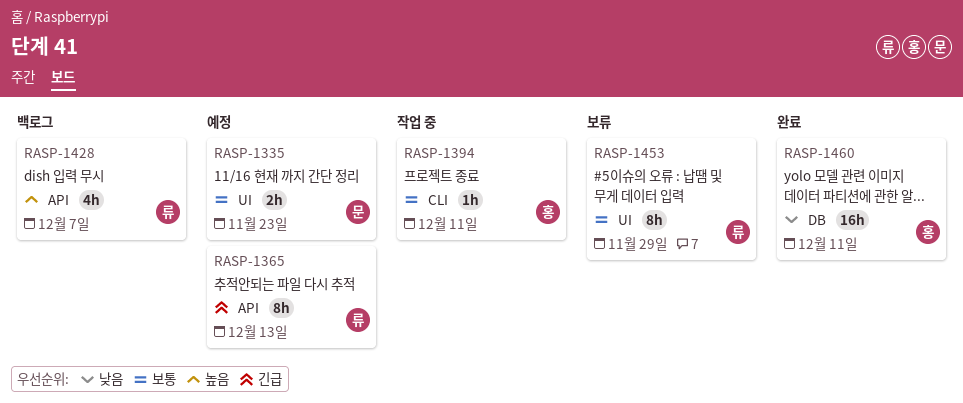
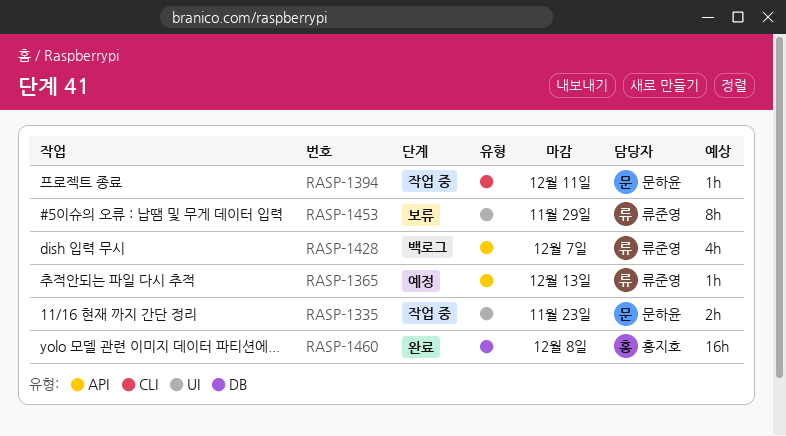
RASP-1335, status: 예정 -> 작업 중
RASP-1365, estimate: 8h -> 1h
RASP-1394, owner: 홍지호 -> 문하윤
RASP-1460, due: Dec 11 -> Dec 8

